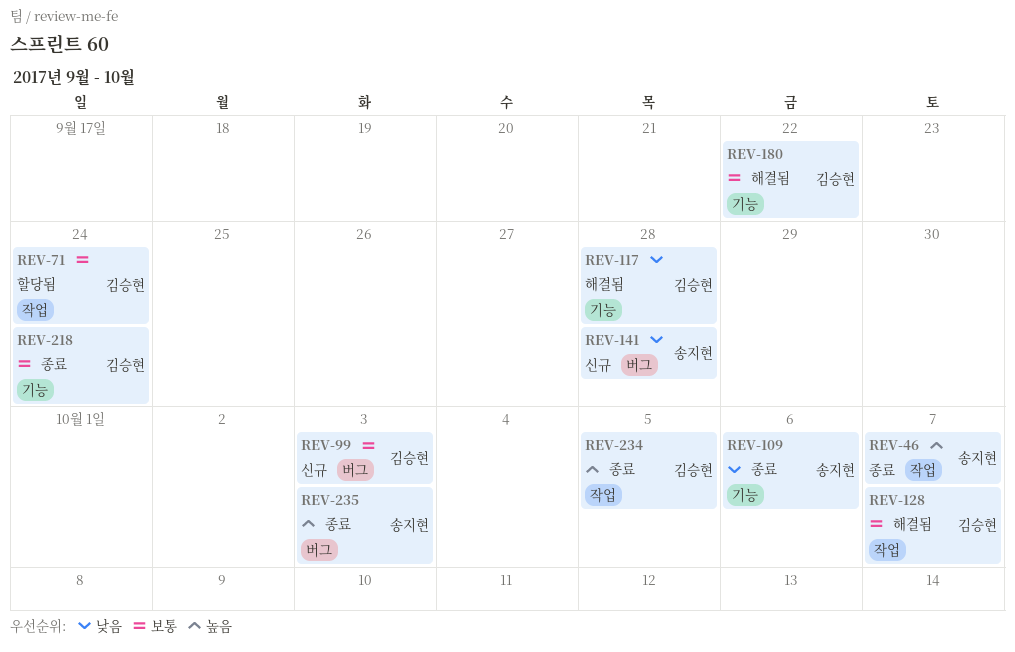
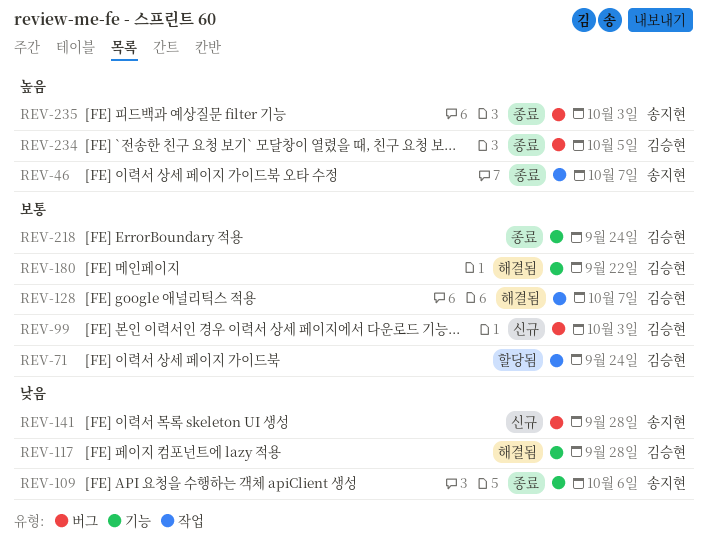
REV-234, label: 작업 -> 버그

